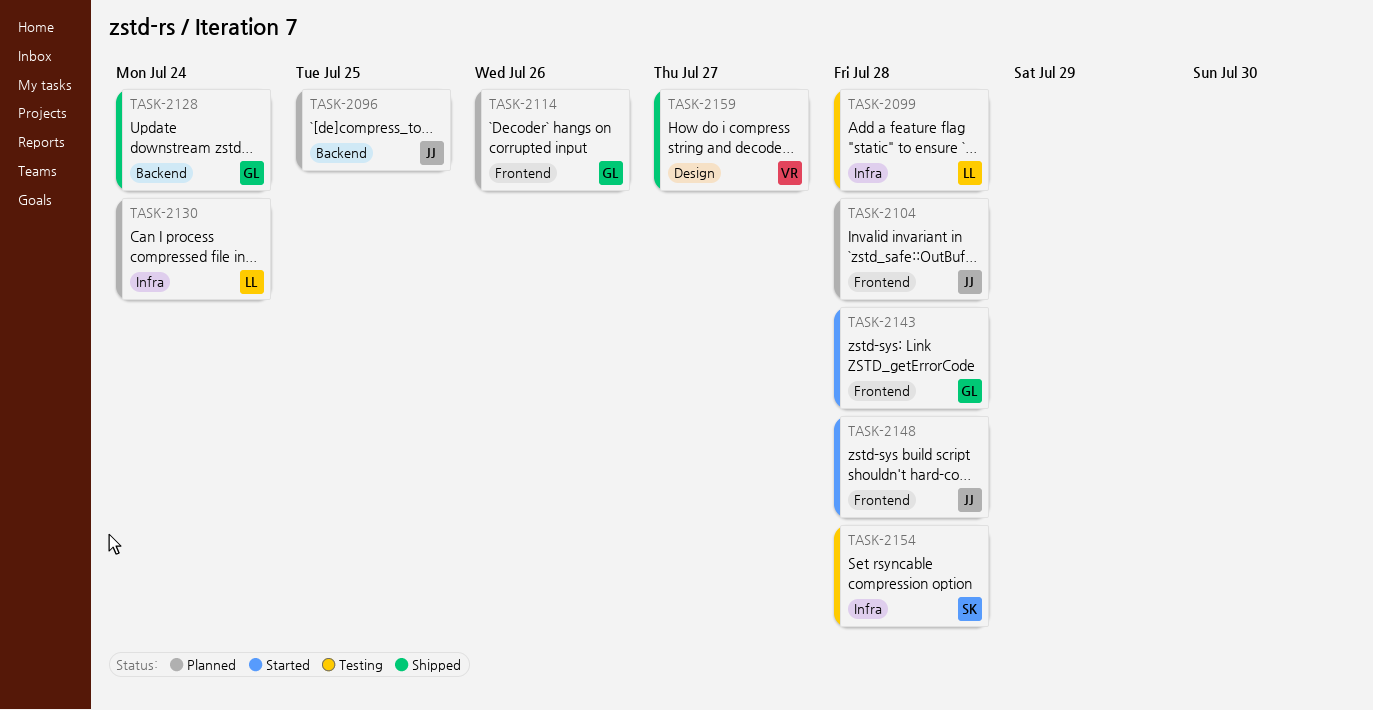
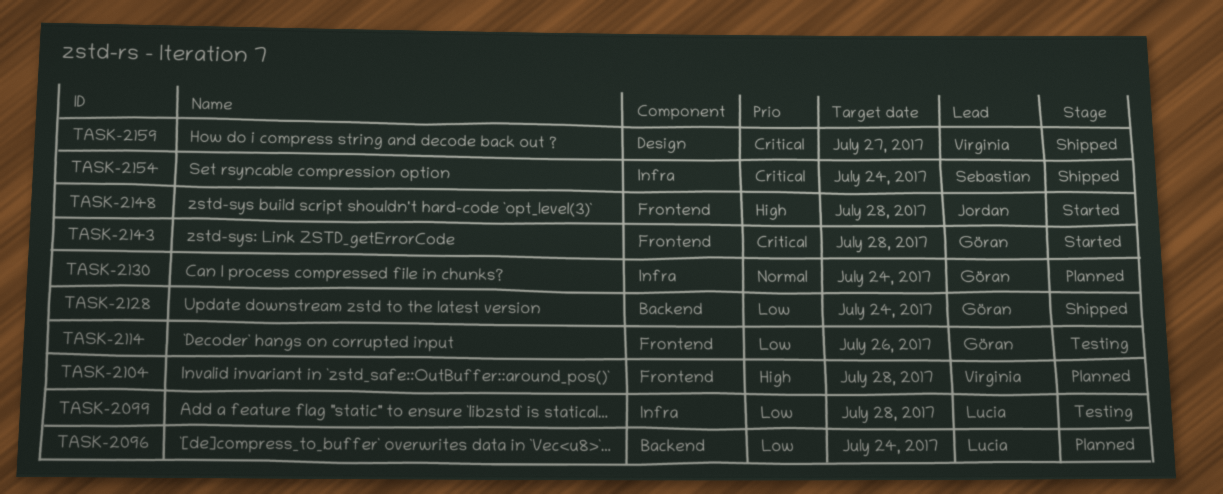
TASK-2096, owner: Jordan -> Lucia
TASK-2096, due: Jul 25 -> Jul 24
TASK-2104, owner: Jordan -> Virginia
TASK-2114, status: Planned -> Testing
TASK-2130, owner: Lucia -> Göran
TASK-2154, status: Testing -> Shipped
TASK-2154, due: Jul 28 -> Jul 24

